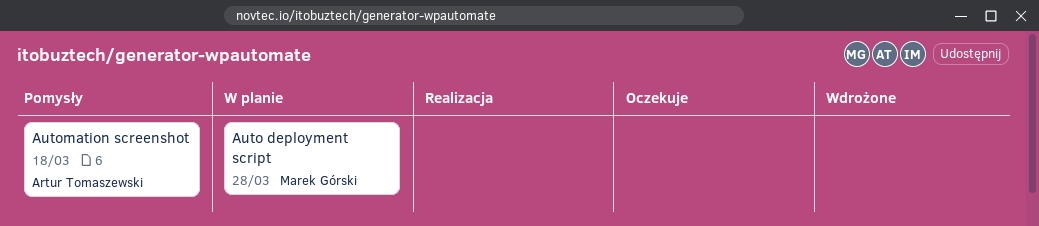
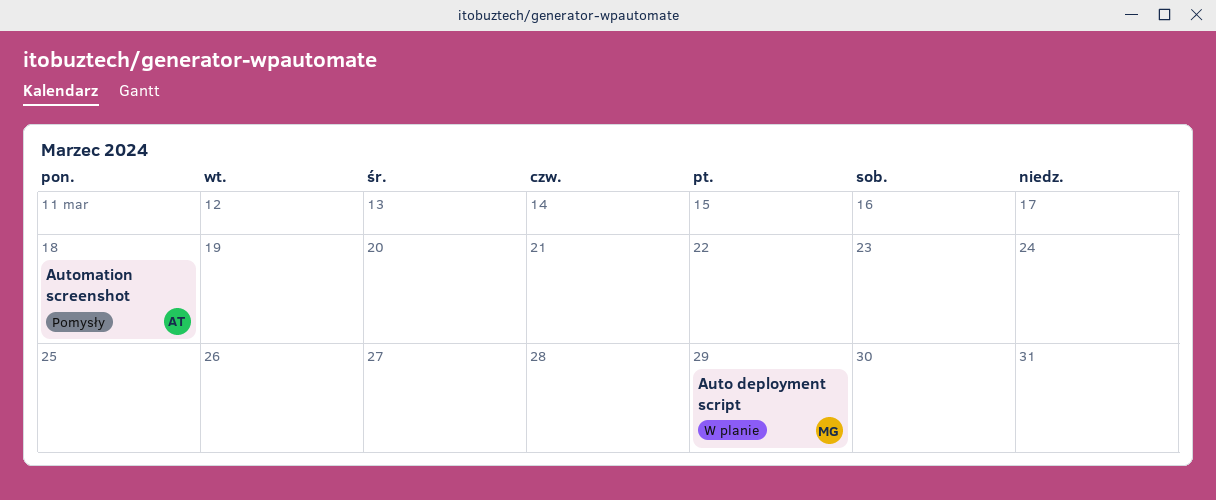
Auto deployment script, due: Mar 28 -> Mar 29

